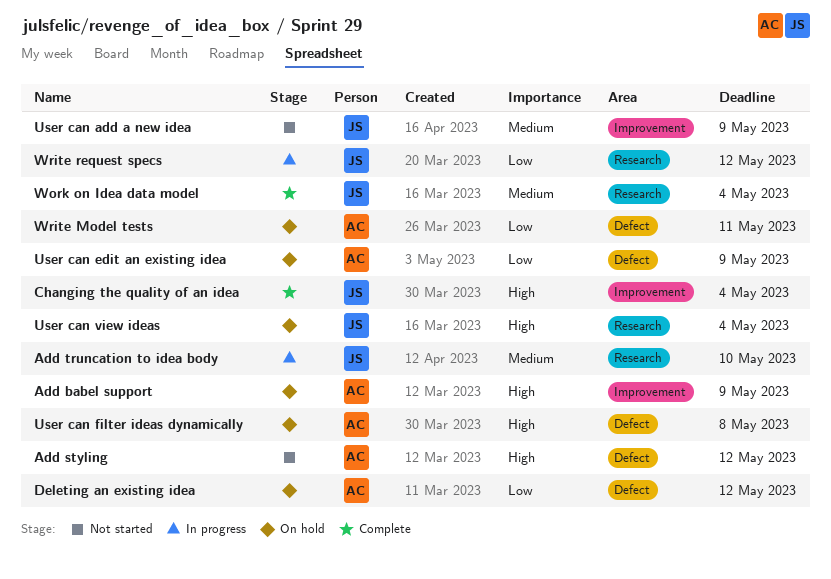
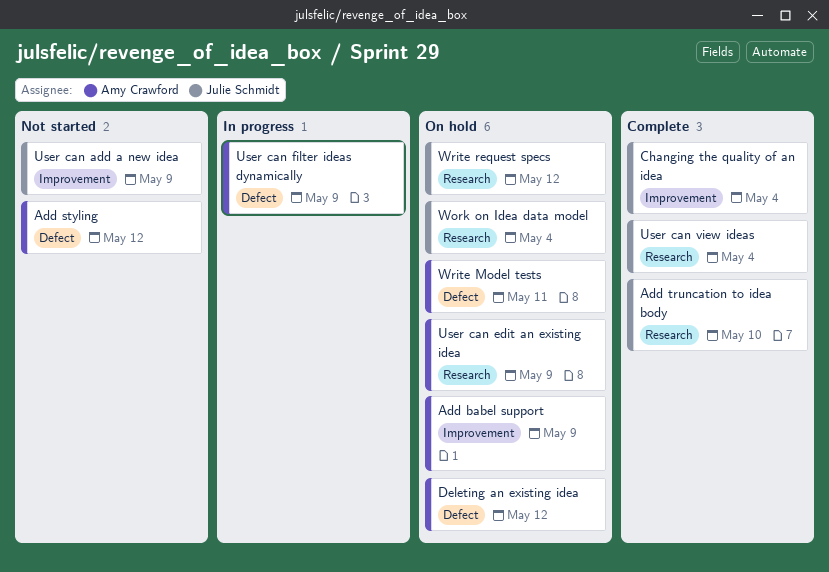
Add truncation to idea body, status: In progress -> Complete
User can edit an existing idea, label: Defect -> Research
User can filter ideas dynamically, status: On hold -> In progress
User can filter ideas dynamically, due: May 8 -> May 9
User can view ideas, status: On hold -> Complete
Work on Idea data model, status: Complete -> On hold
Write request specs, status: In progress -> On hold

